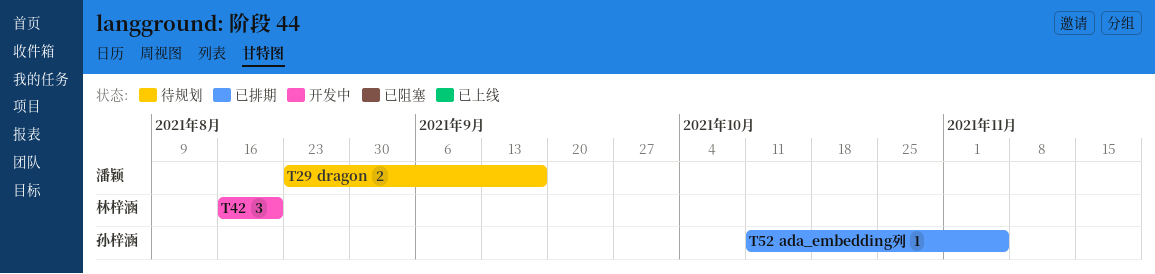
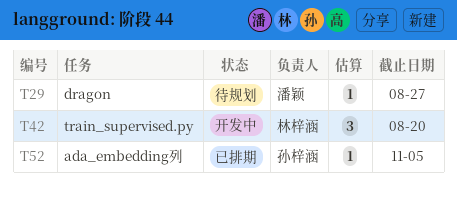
T29, estimate: 2 -> 1
T29, due: Sep 17 -> Aug 27

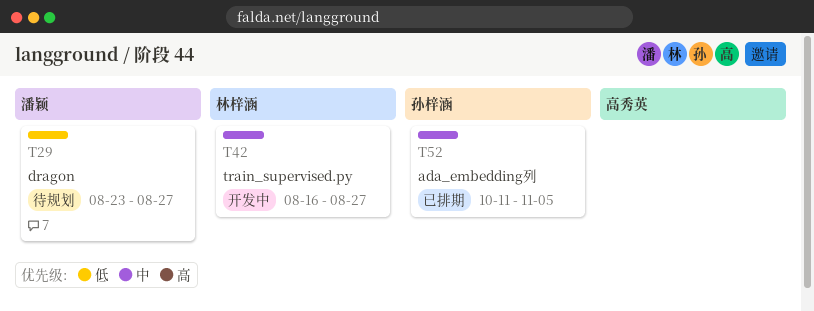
T42, due: Aug 20 -> Aug 27

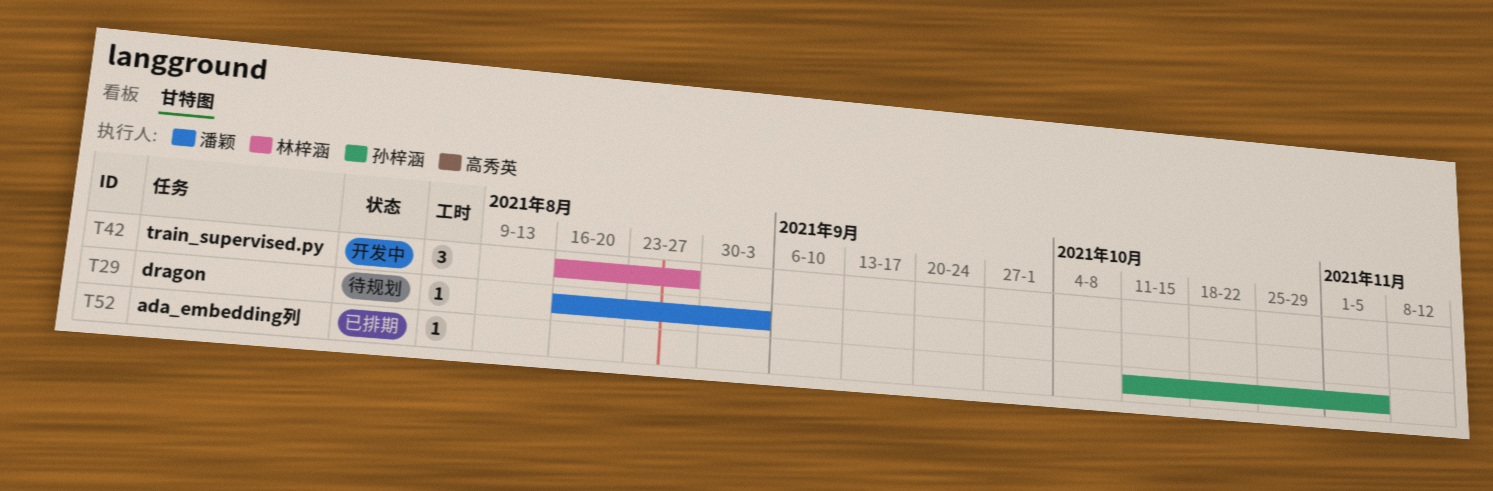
T29, start: Aug 23 -> Aug 16
T29, due: Aug 27 -> Sep 3

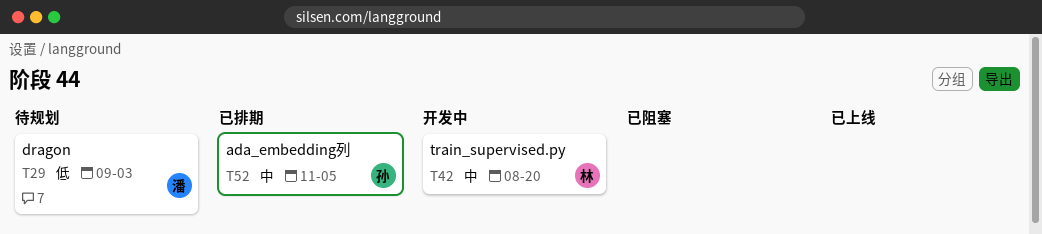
T42, due: Aug 27 -> Aug 20

